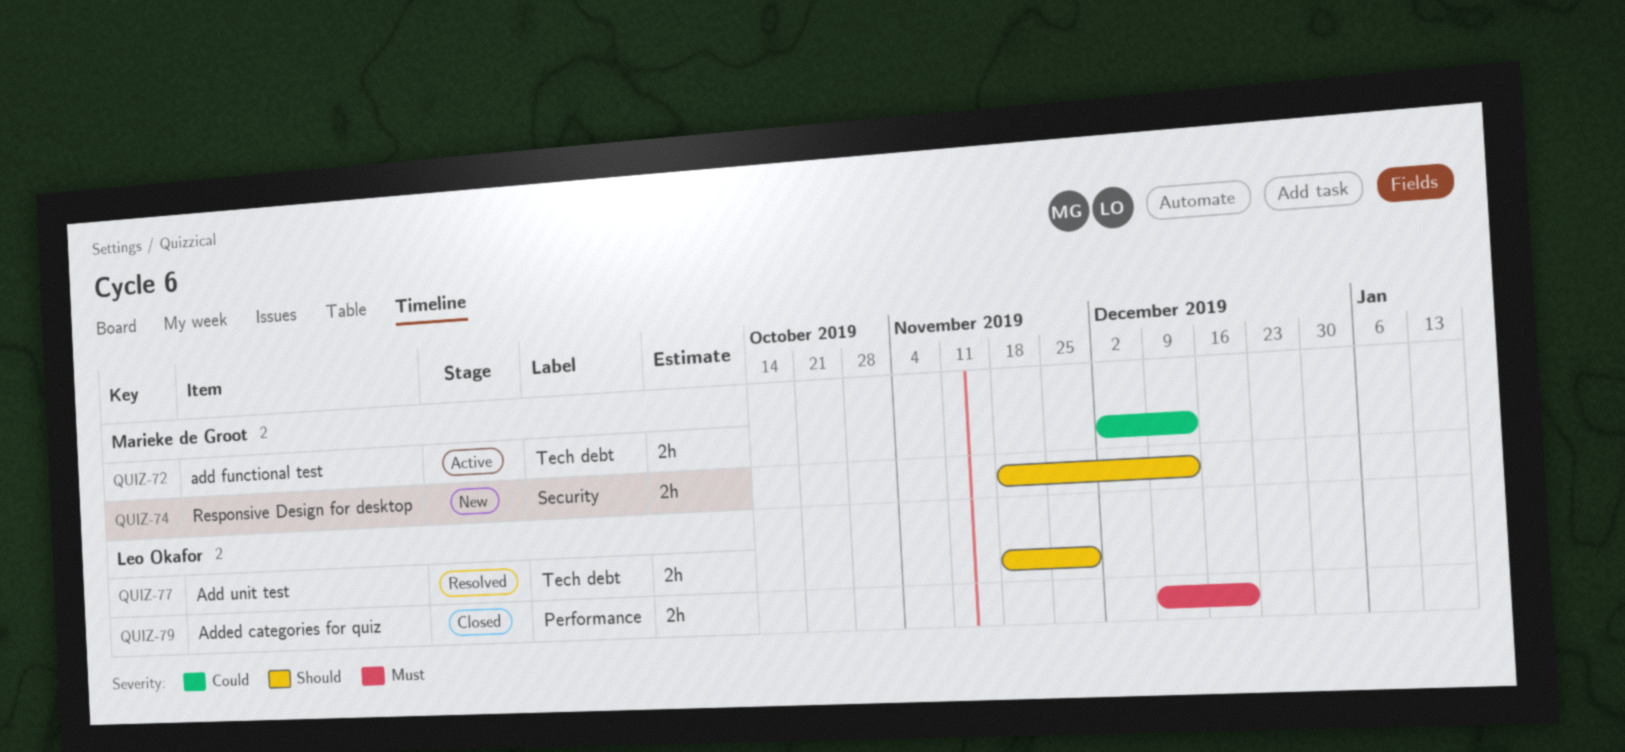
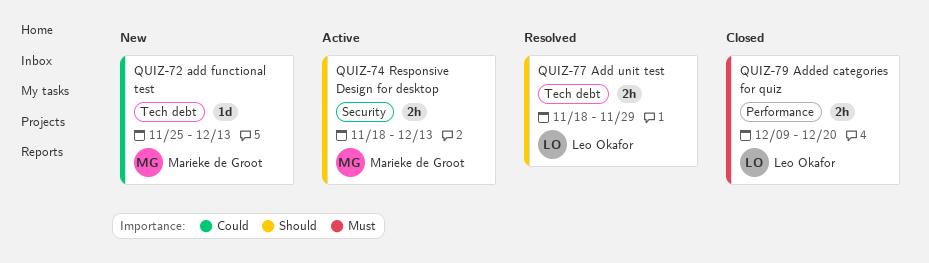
QUIZ-72, status: Active -> New
QUIZ-72, estimate: 2h -> 1d
QUIZ-72, start: Dec 2 -> Nov 25
QUIZ-74, status: New -> Active

